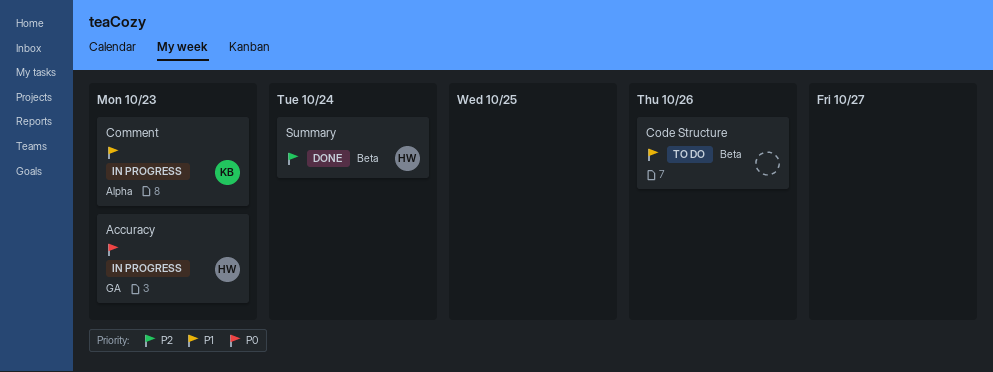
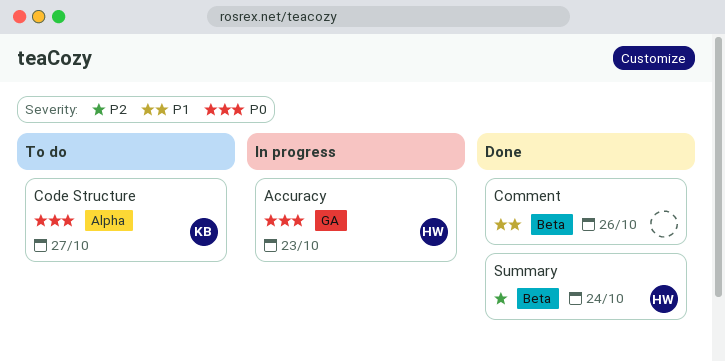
Code Structure, owner: none -> KB
Code Structure, priority: P1 -> P0
Code Structure, label: Beta -> Alpha
Code Structure, due: Oct 26 -> Oct 27
Comment, status: In progress -> Done
Comment, owner: KB -> none
Comment, label: Alpha -> Beta
Comment, due: Oct 23 -> Oct 26

